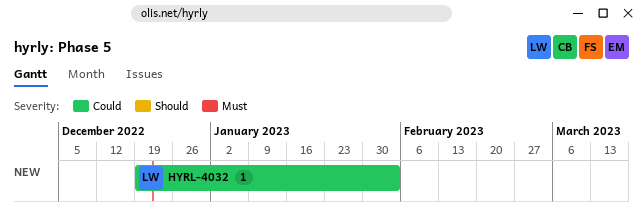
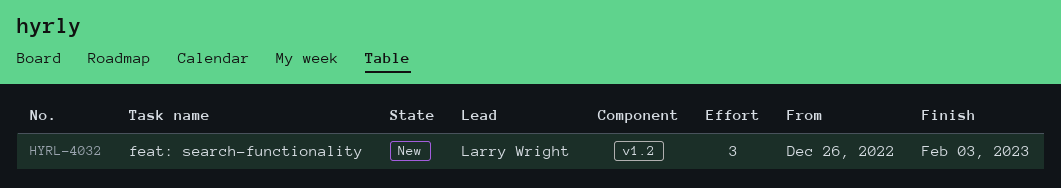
HYRL-4032, estimate: 1 -> 3
HYRL-4032, start: Dec 19 -> Dec 26

